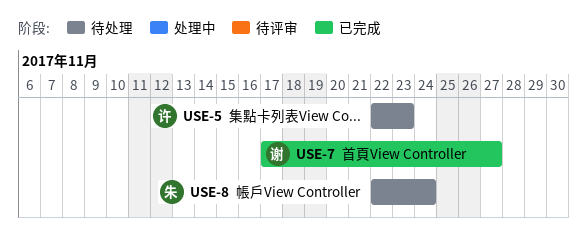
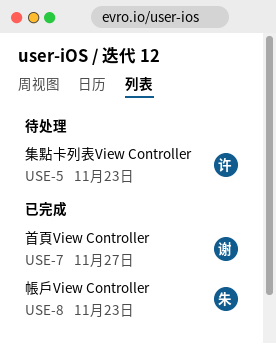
USE-8, status: 待处理 -> 已完成
USE-8, due: Nov 24 -> Nov 23

